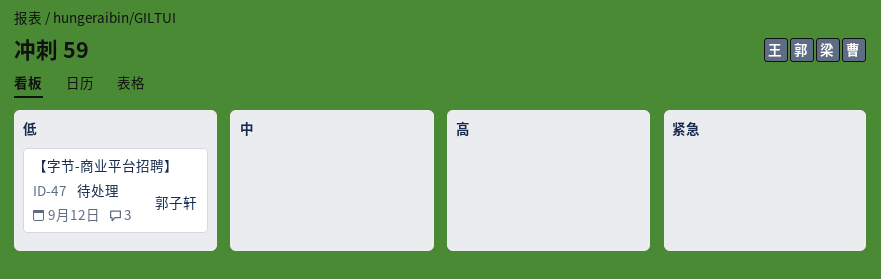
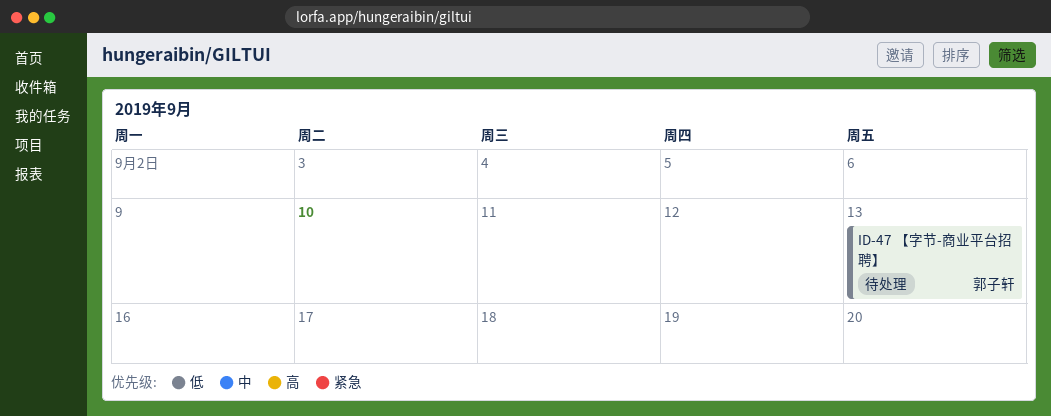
ID-47, due: Sep 12 -> Sep 13

